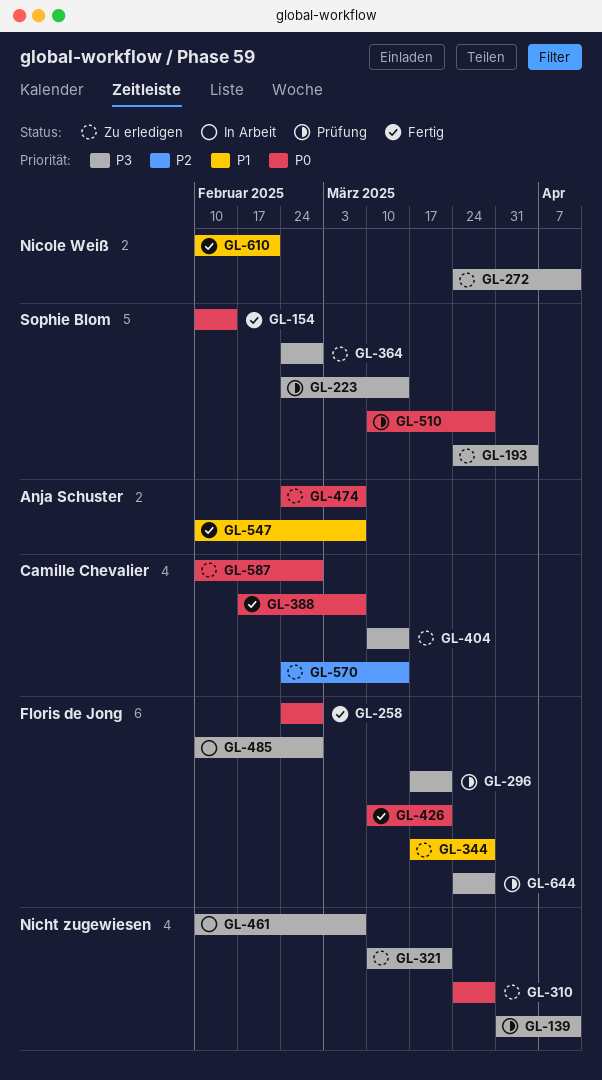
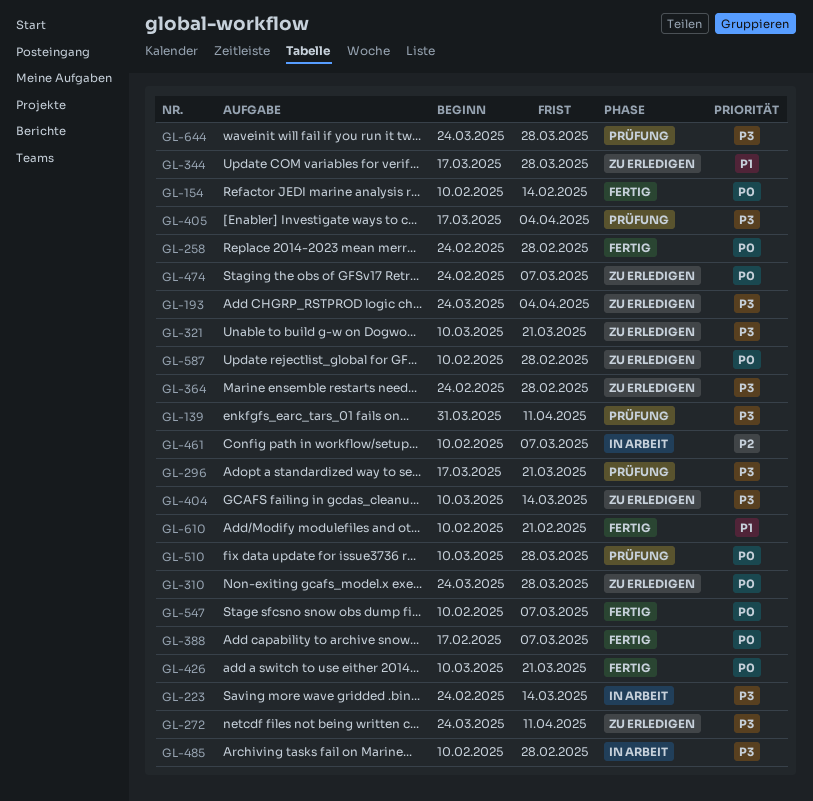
GL-223, status: Prüfung -> In Arbeit
GL-405: none -> present
GL-461, priority: P3 -> P2
GL-547, priority: P1 -> P0
GL-570: present -> none

